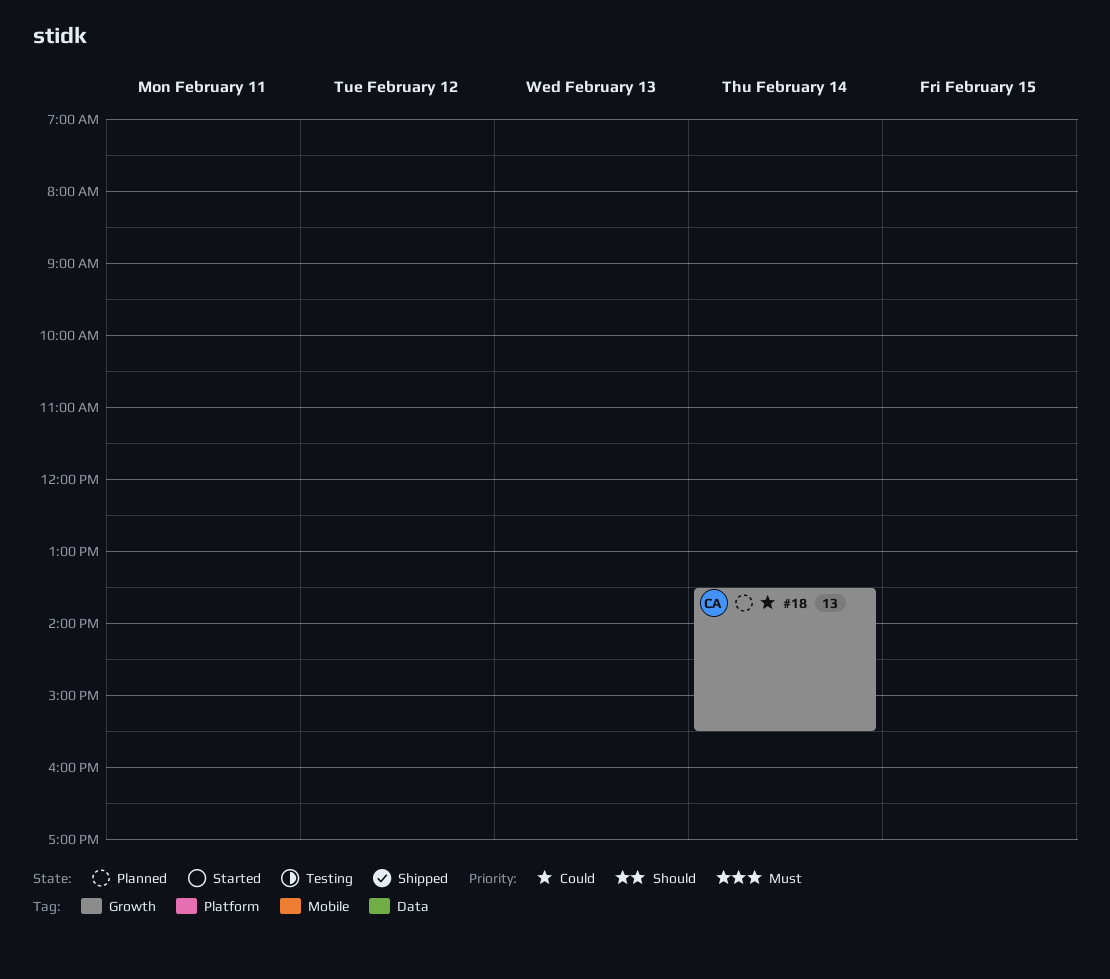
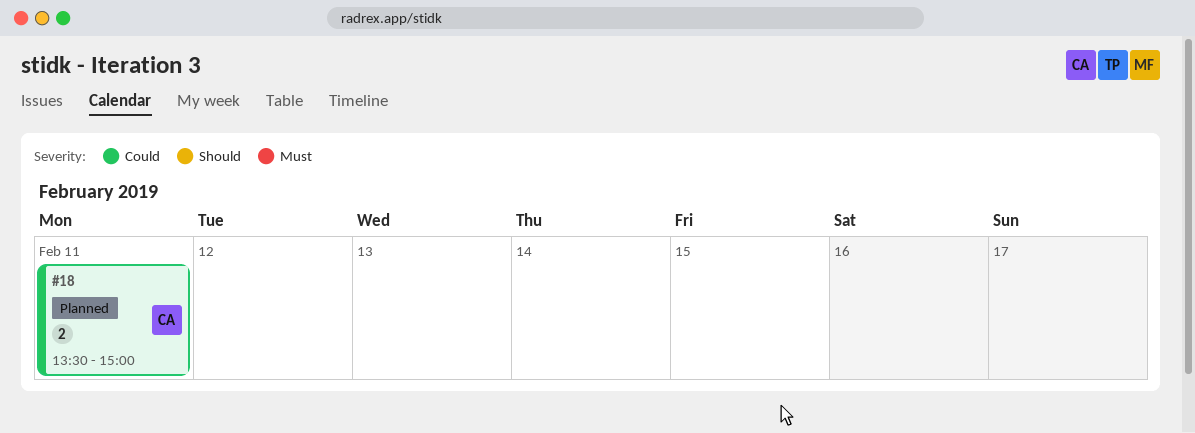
#18, estimate: 13 -> 2
#18, day: Feb 14 -> Feb 11
#18, ends: 15:30 -> 15:00

